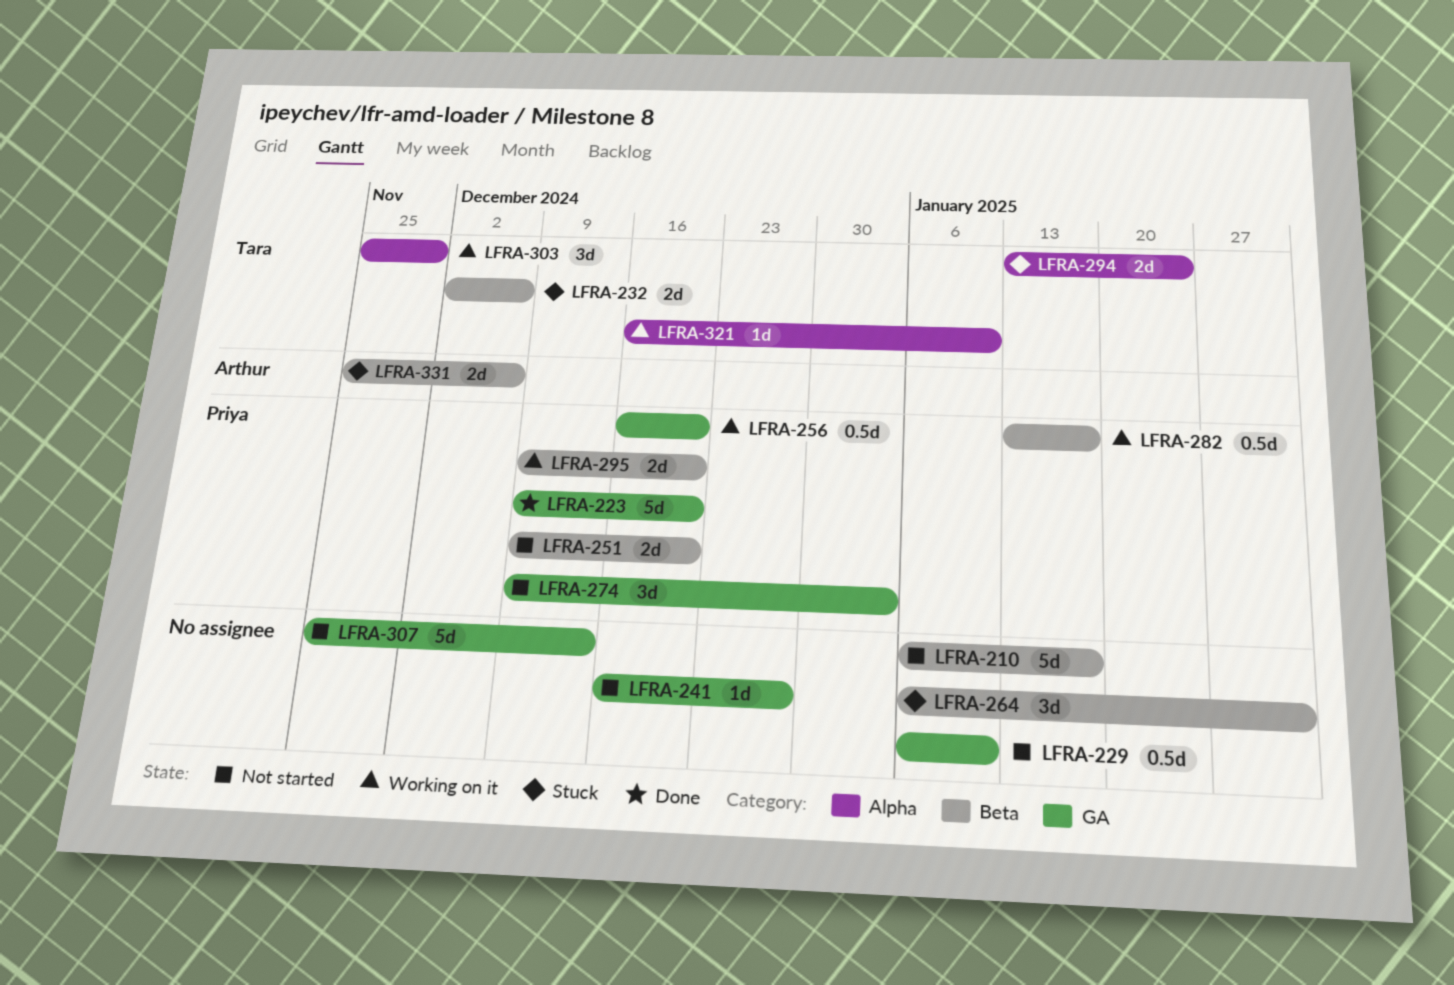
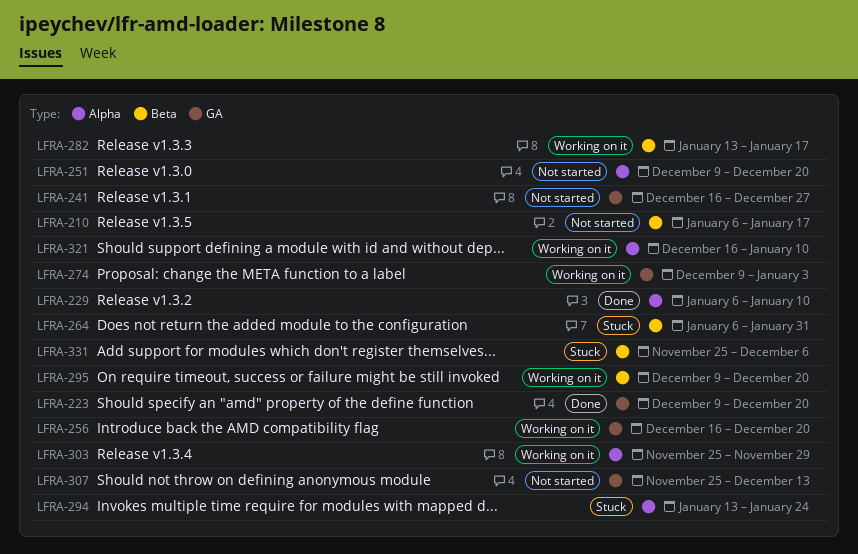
LFRA-229, status: Not started -> Done
LFRA-229, label: GA -> Alpha
LFRA-232: present -> none
LFRA-251, label: Beta -> Alpha
LFRA-274, status: Not started -> Working on it

